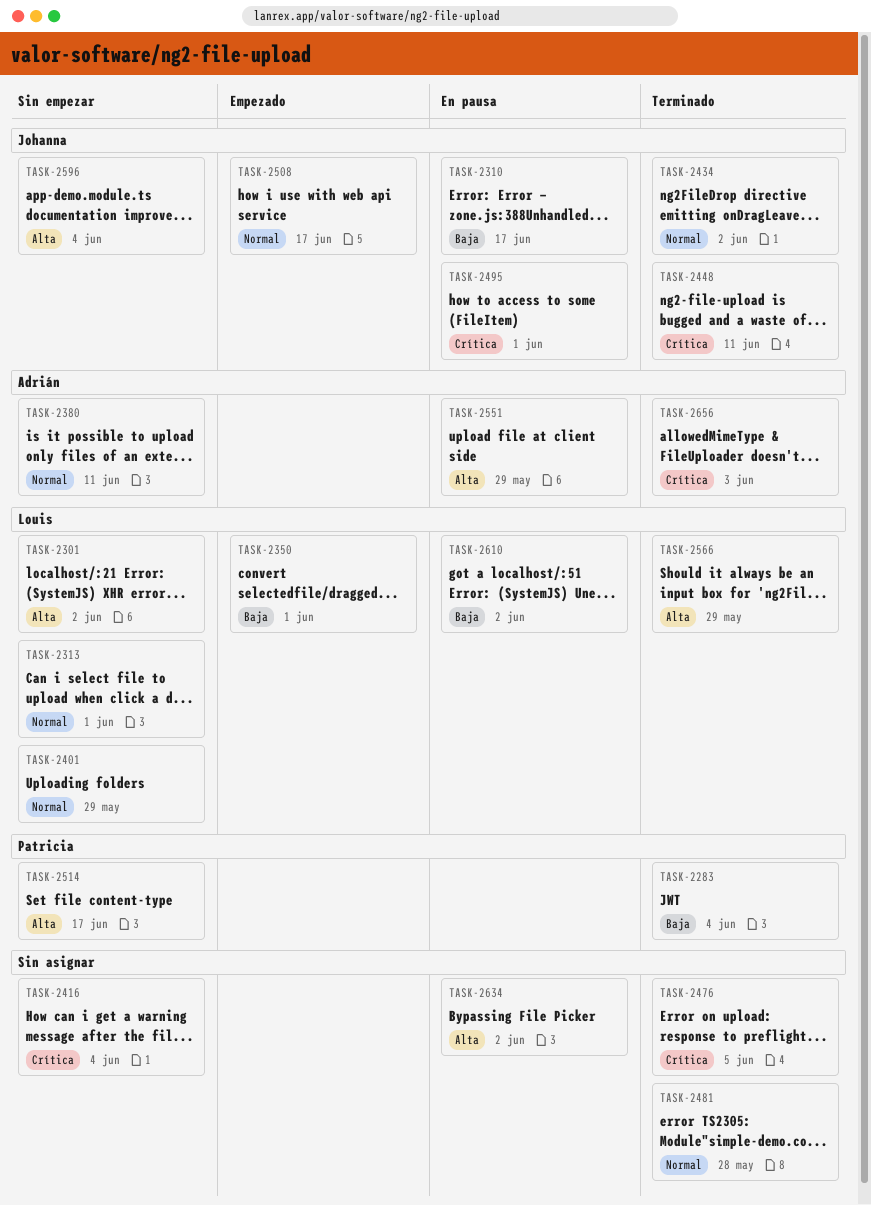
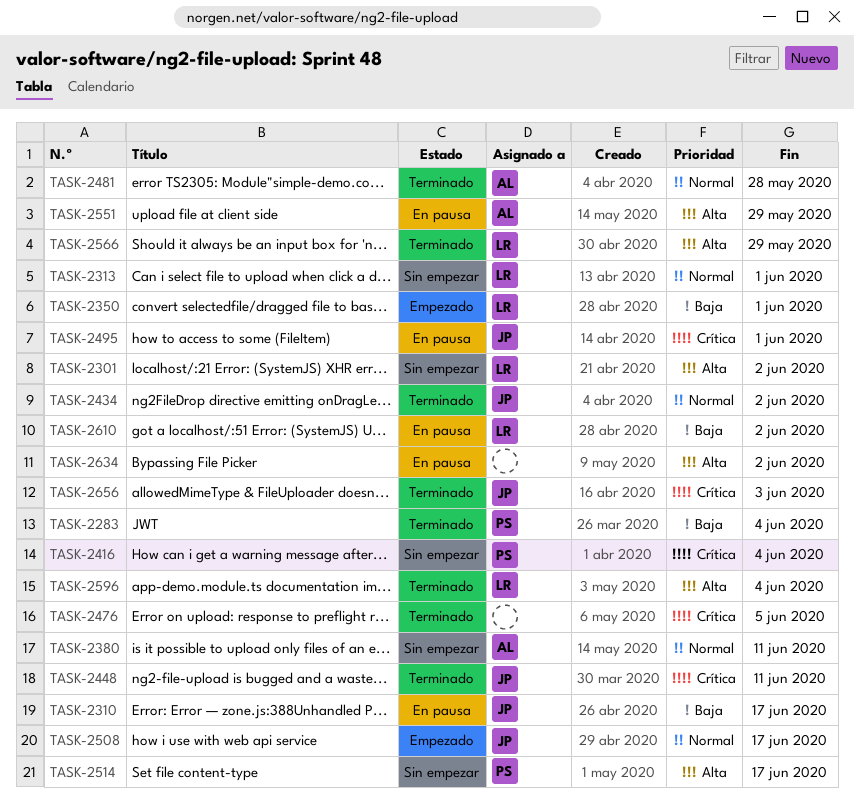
TASK-2401: present -> none
TASK-2416, owner: none -> Patricia
TASK-2481, owner: none -> Adrián
TASK-2596, status: Sin empezar -> Terminado
TASK-2596, owner: Johanna -> Louis
TASK-2656, owner: Adrián -> Johanna

